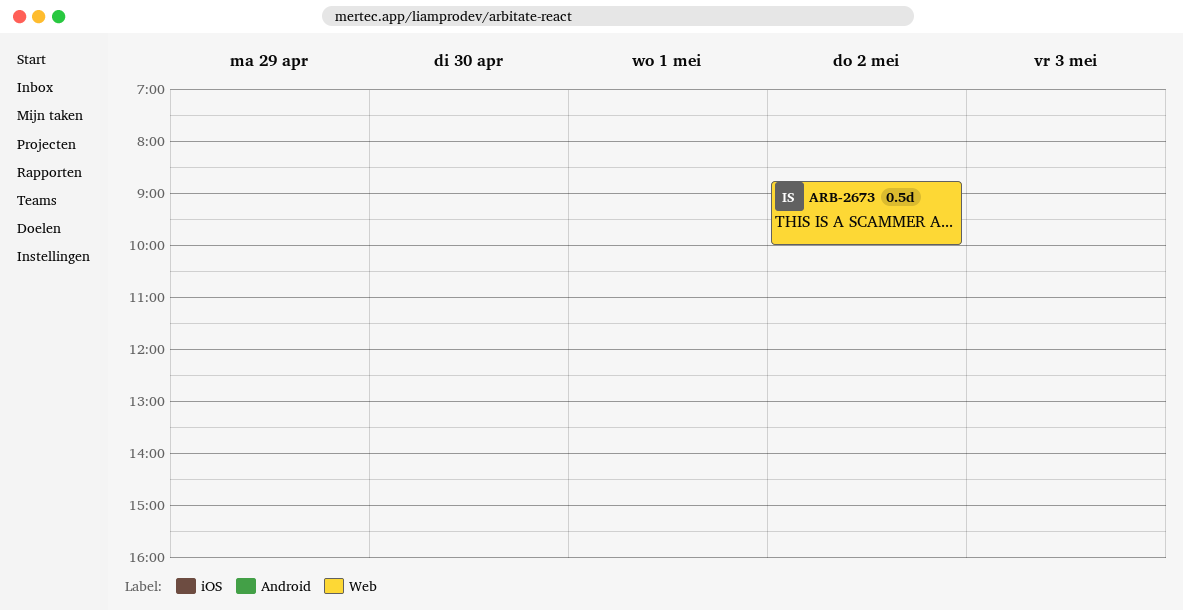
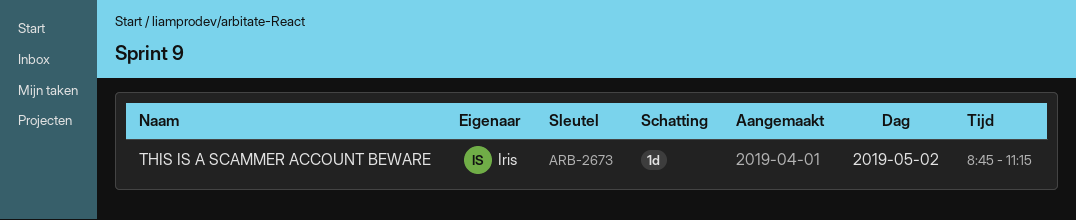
ARB-2673, estimate: 0.5d -> 1d
ARB-2673, ends: 10:00 -> 11:15

